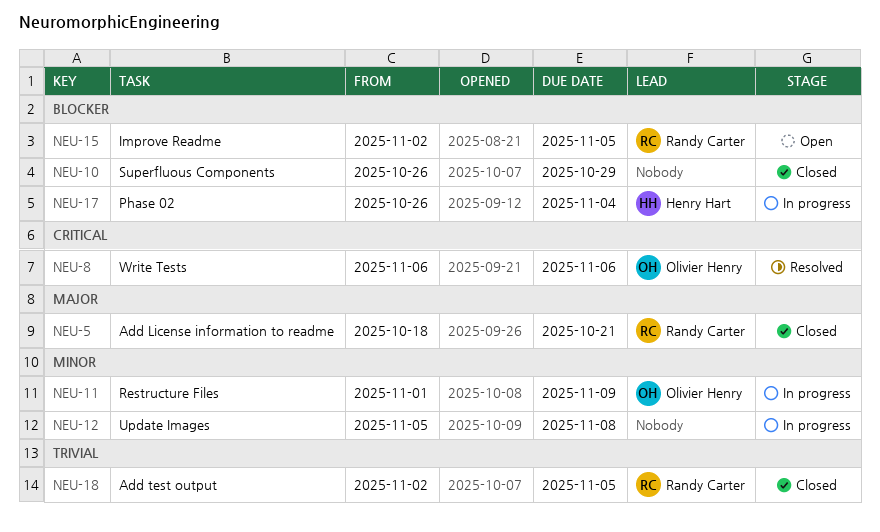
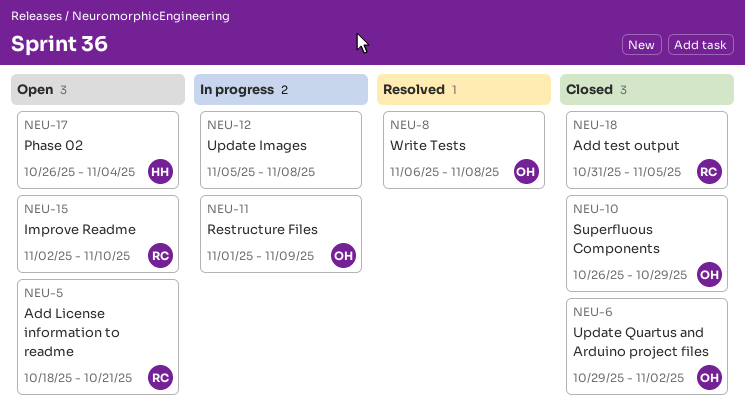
NEU-5, status: Closed -> Open
NEU-6: none -> present
NEU-8, due: Nov 6 -> Nov 8
NEU-10, owner: none -> Olivier Henry
NEU-15, due: Nov 5 -> Nov 10
NEU-17, status: In progress -> Open
NEU-18, start: Nov 2 -> Oct 31

